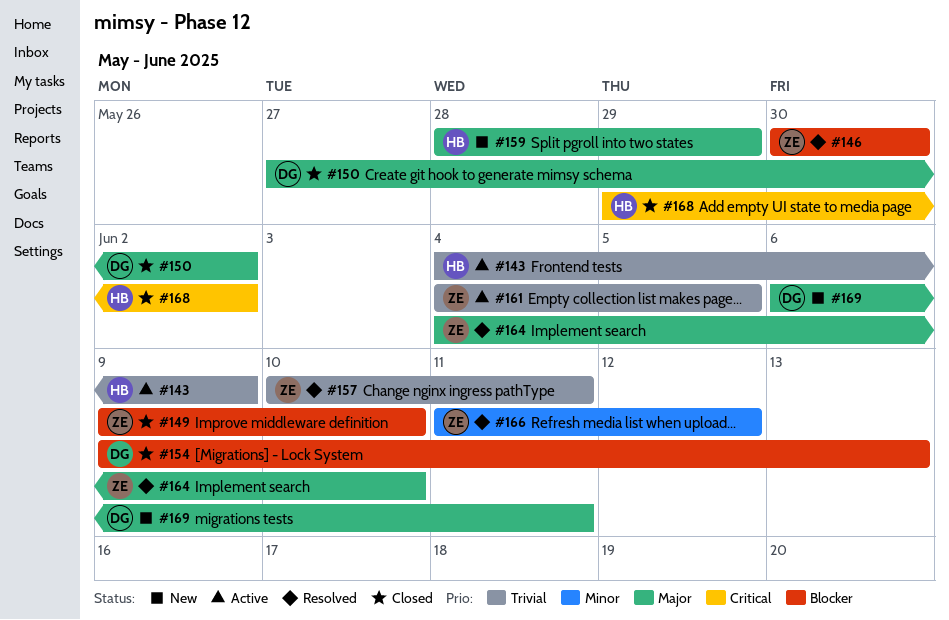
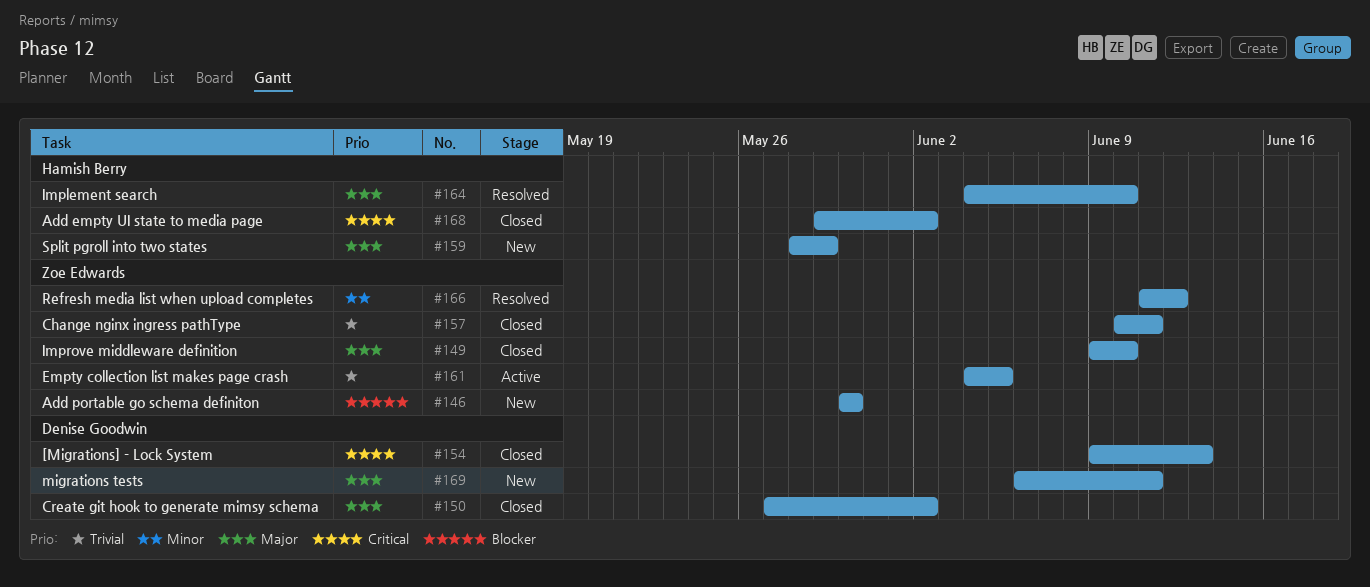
#143: present -> none
#146, status: Resolved -> New
#149, priority: Blocker -> Major
#154, priority: Blocker -> Critical
#157, status: Resolved -> Closed
#164, owner: Zoe Edwards -> Hamish Berry

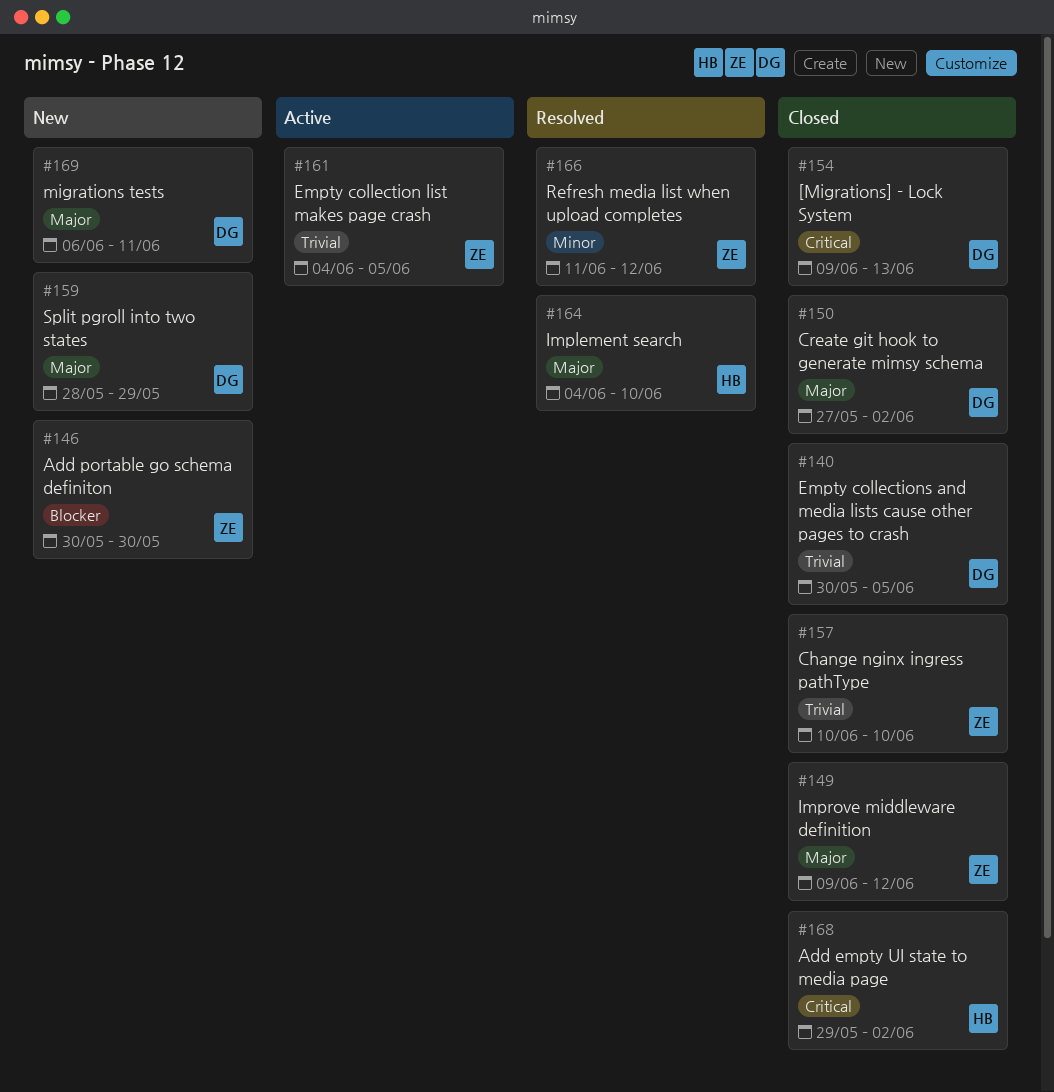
#140: none -> present
#149, due: Jun 10 -> Jun 12
#157, due: Jun 11 -> Jun 10
#159, owner: Hamish Berry -> Denise Goodwin

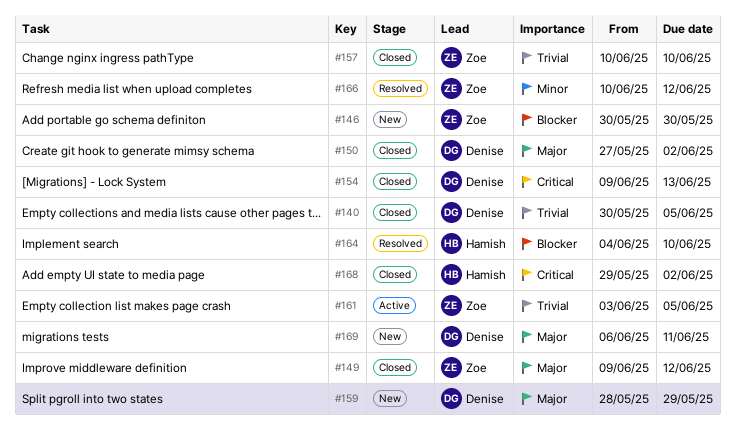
#161, start: Jun 4 -> Jun 3
#164, priority: Major -> Blocker
#166, start: Jun 11 -> Jun 10

